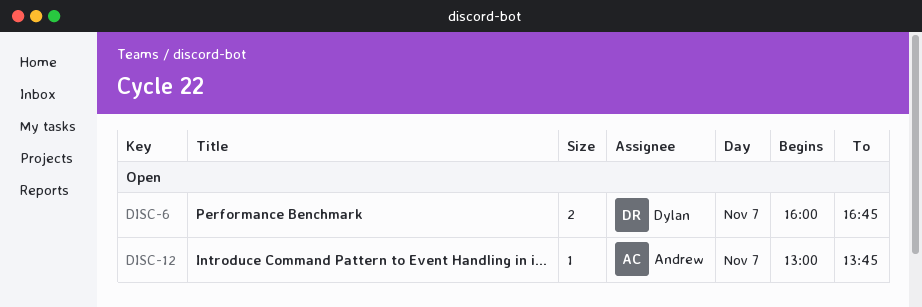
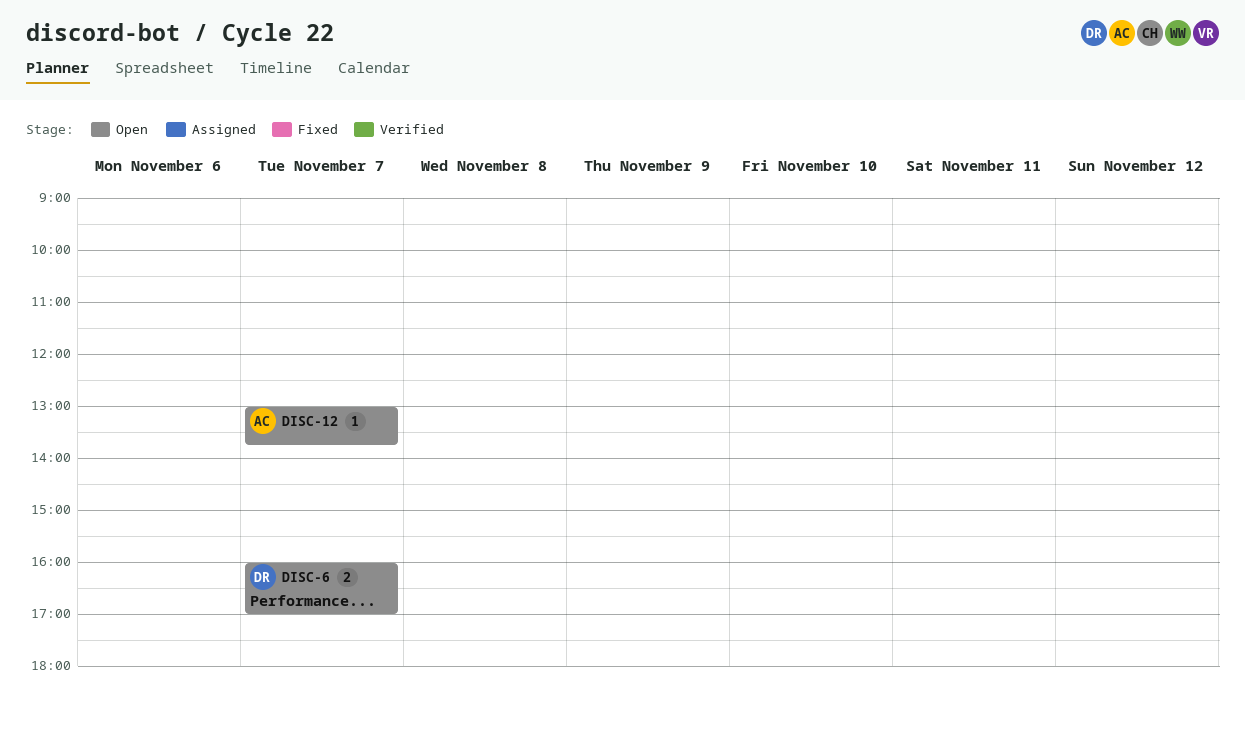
DISC-6, ends: 16:45 -> 17:00

